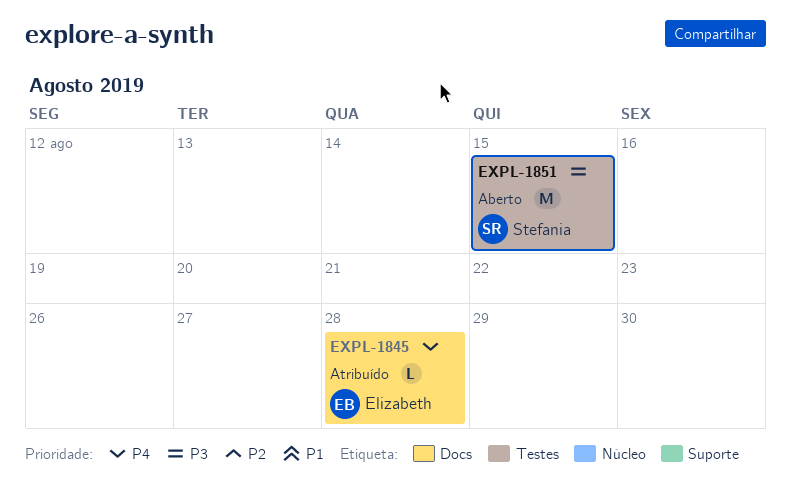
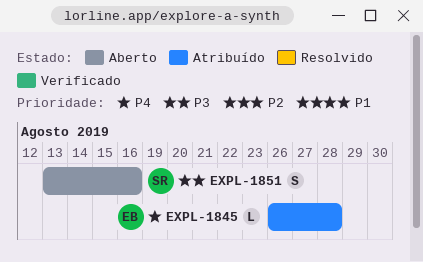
EXPL-1851, estimate: M -> S
EXPL-1851, due: Aug 15 -> Aug 16

